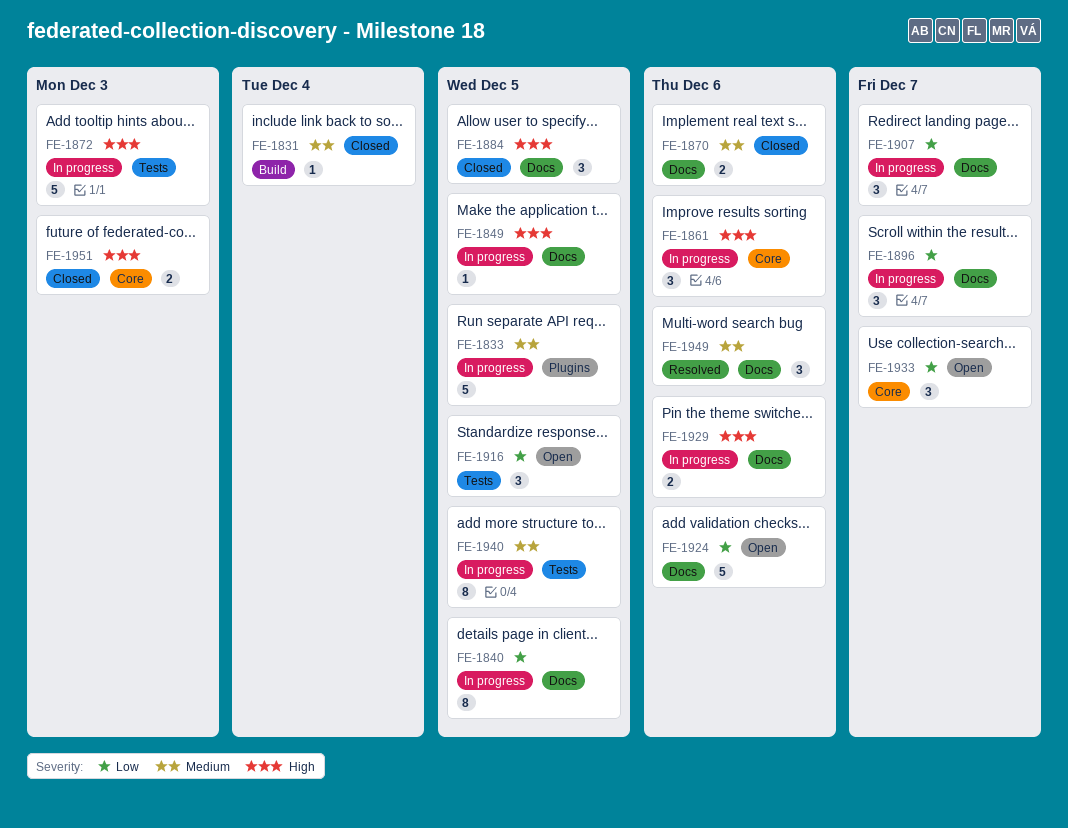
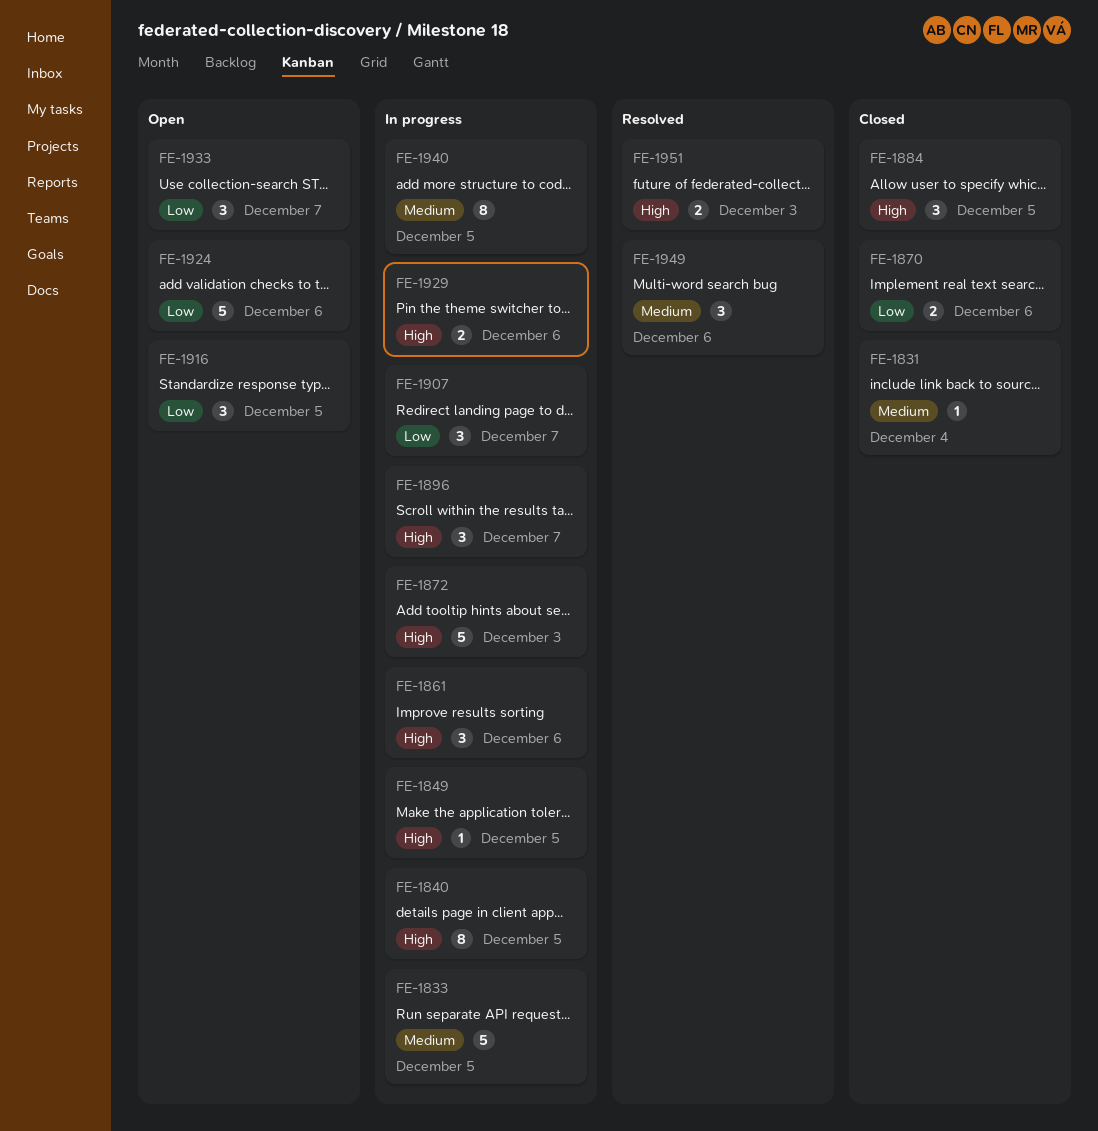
FE-1840, priority: Low -> High
FE-1870, priority: Medium -> Low
FE-1896, priority: Low -> High
FE-1951, status: Closed -> Resolved

